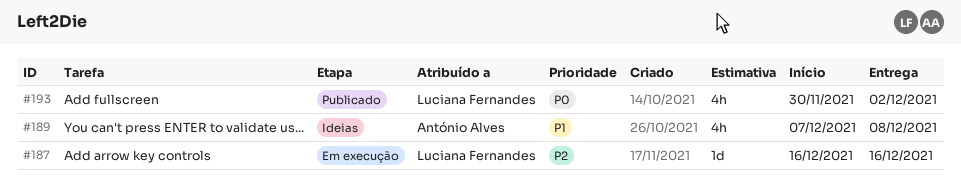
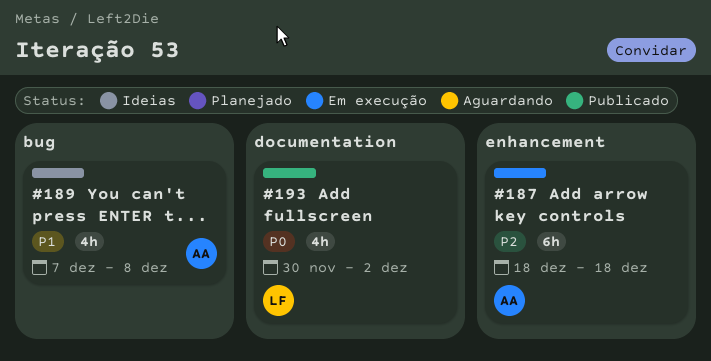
#187, owner: Luciana Fernandes -> António Alves
#187, estimate: 1d -> 6h
#187, start: Dec 16 -> Dec 18
#187, due: Dec 16 -> Dec 18

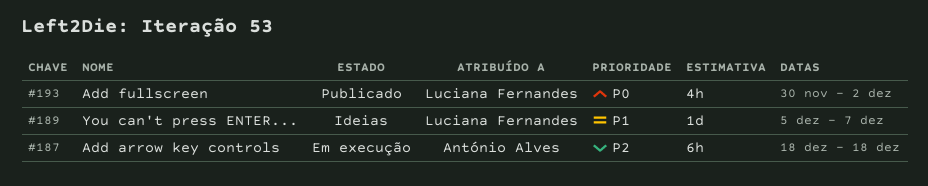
#189, owner: António Alves -> Luciana Fernandes
#189, estimate: 4h -> 1d
#189, start: Dec 7 -> Dec 5
#189, due: Dec 8 -> Dec 7

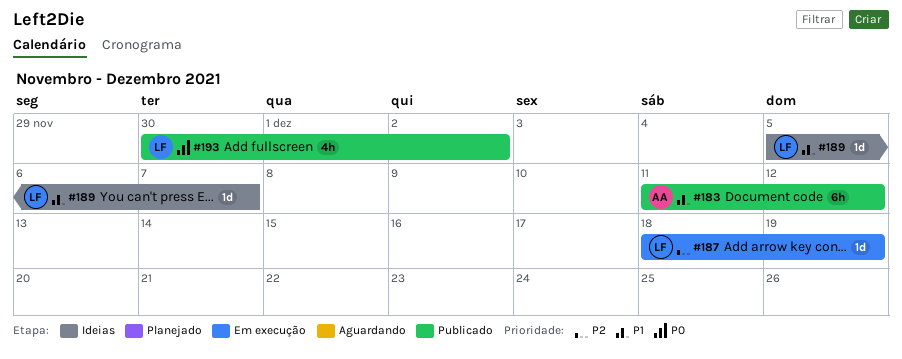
#183: none -> present
#187, owner: António Alves -> Luciana Fernandes
#187, estimate: 6h -> 1d
#187, due: Dec 18 -> Dec 19

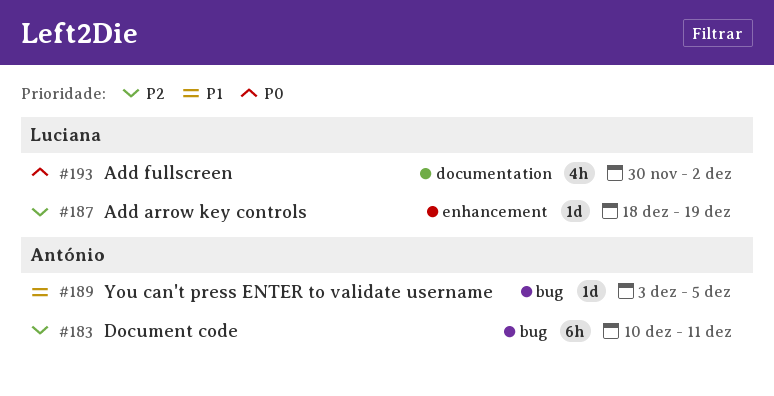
#183, priority: P1 -> P2
#183, start: Dec 11 -> Dec 10
#183, due: Dec 12 -> Dec 11
#189, owner: Luciana -> António
#189, start: Dec 5 -> Dec 3
#189, due: Dec 7 -> Dec 5

